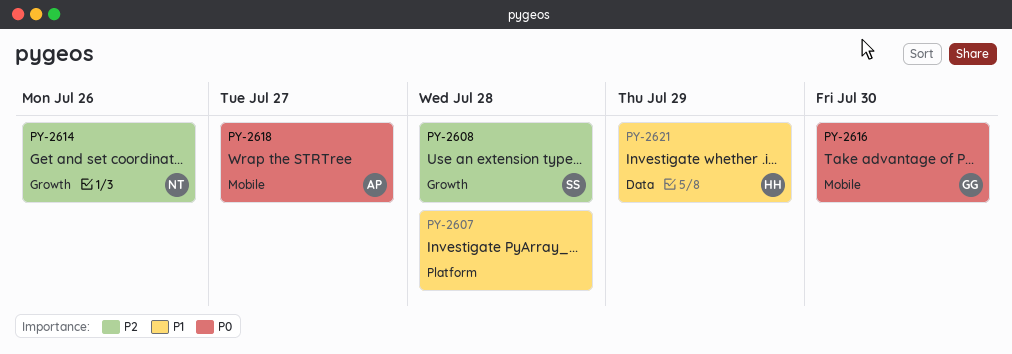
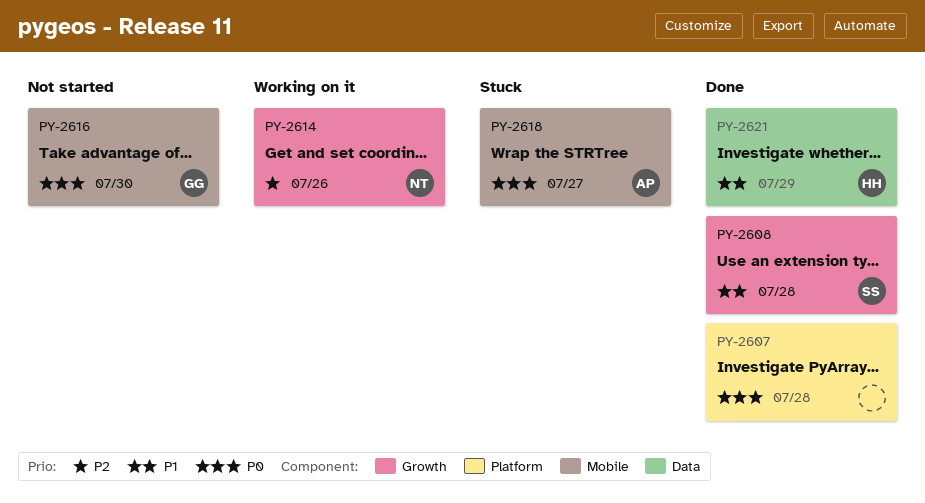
PY-2607, priority: P1 -> P0
PY-2608, priority: P2 -> P1

